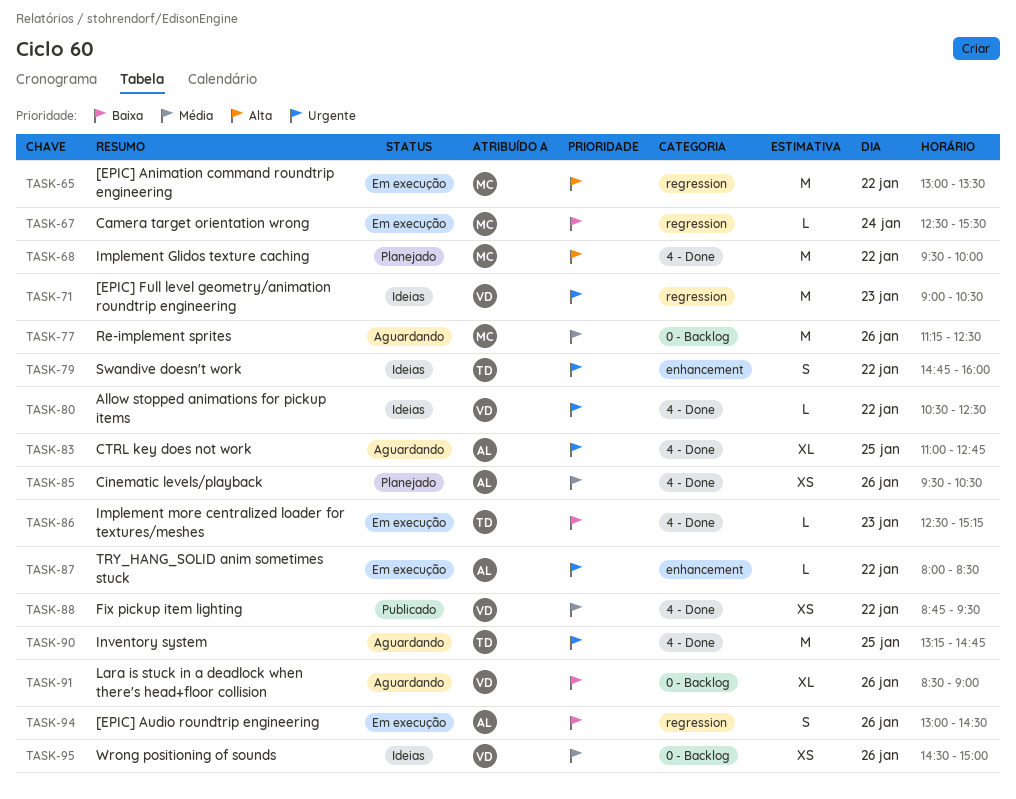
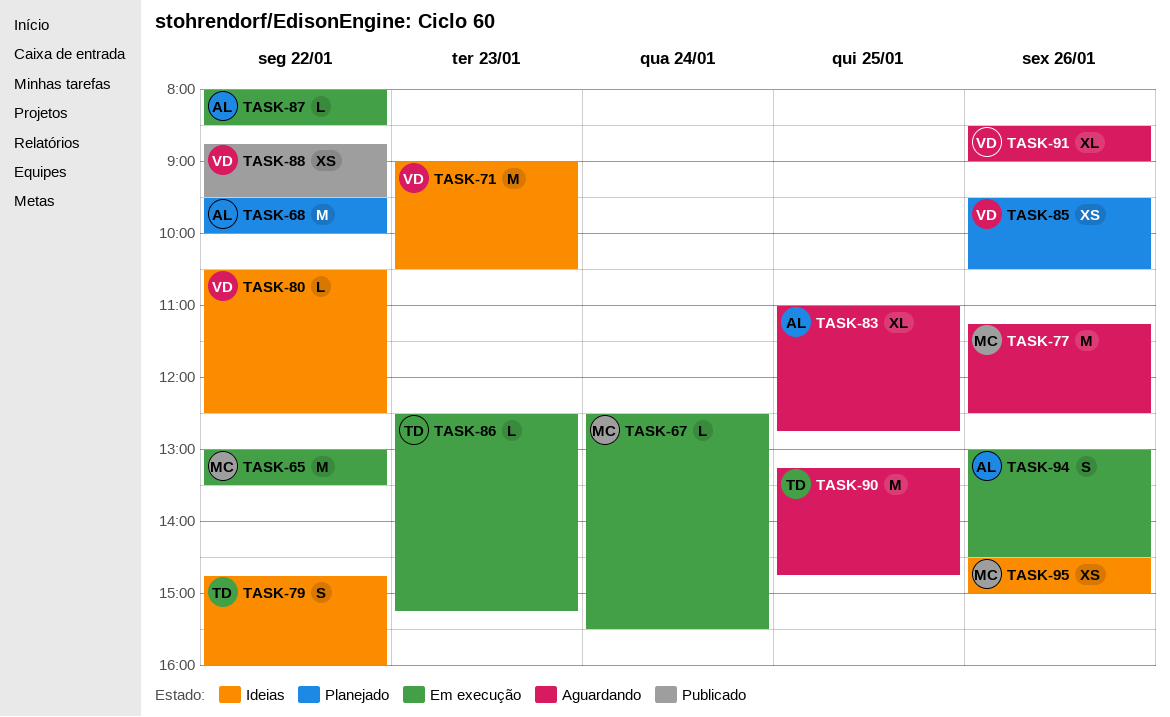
TASK-68, owner: MC -> AL
TASK-85, owner: AL -> VD
TASK-95, owner: VD -> MC

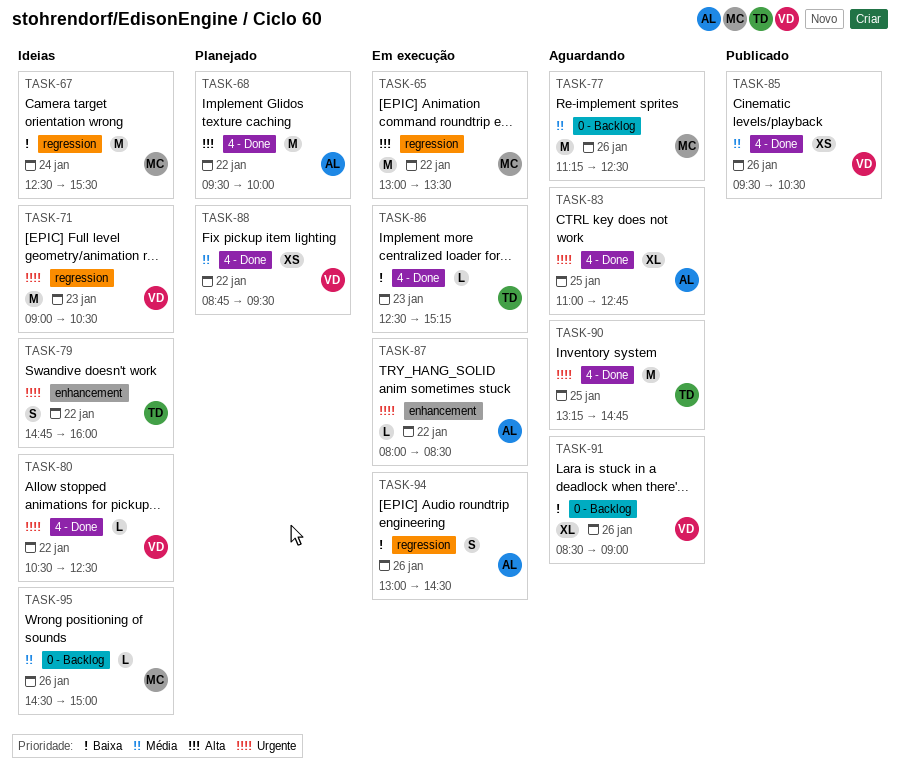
TASK-67, status: Em execução -> Ideias
TASK-67, estimate: L -> M
TASK-85, status: Planejado -> Publicado
TASK-88, status: Publicado -> Planejado
TASK-95, estimate: XS -> L

